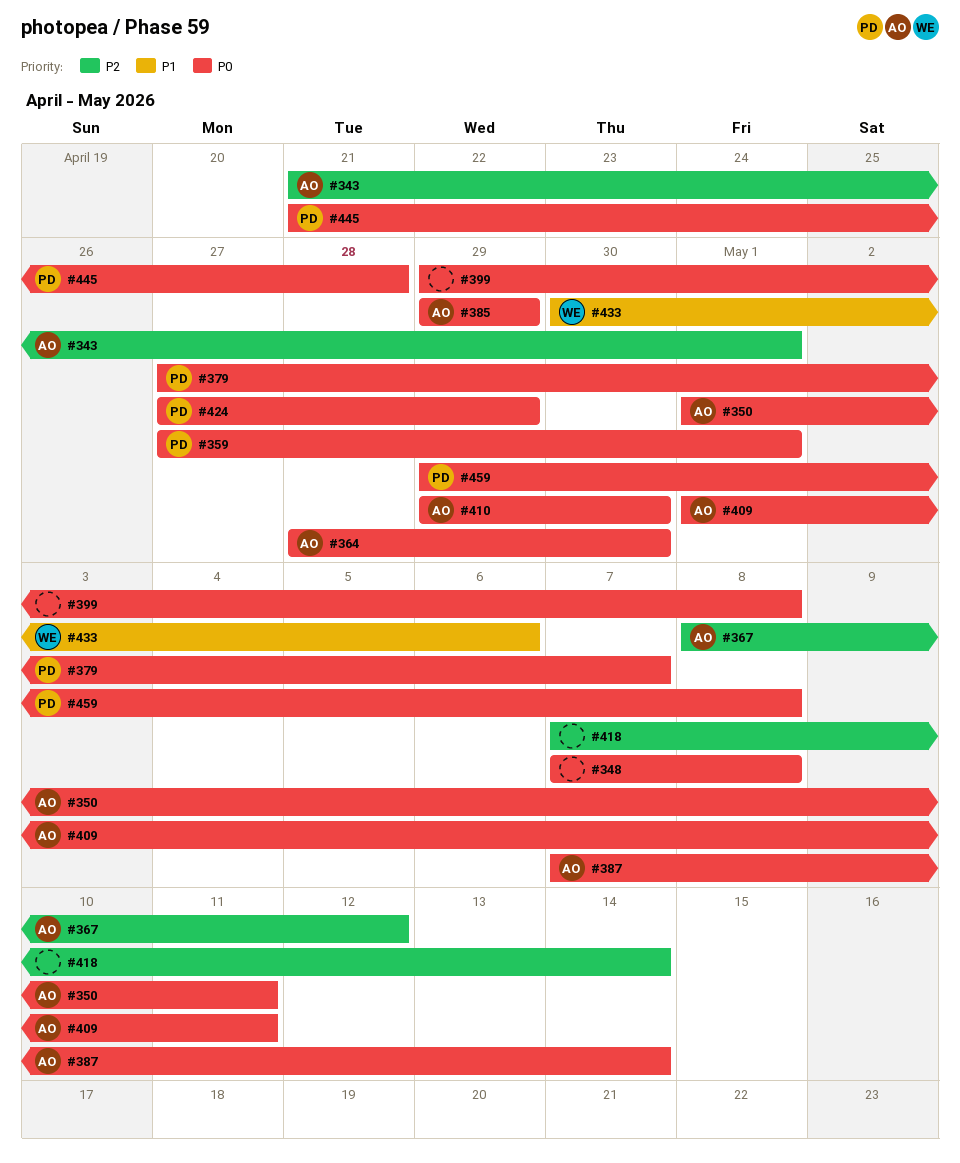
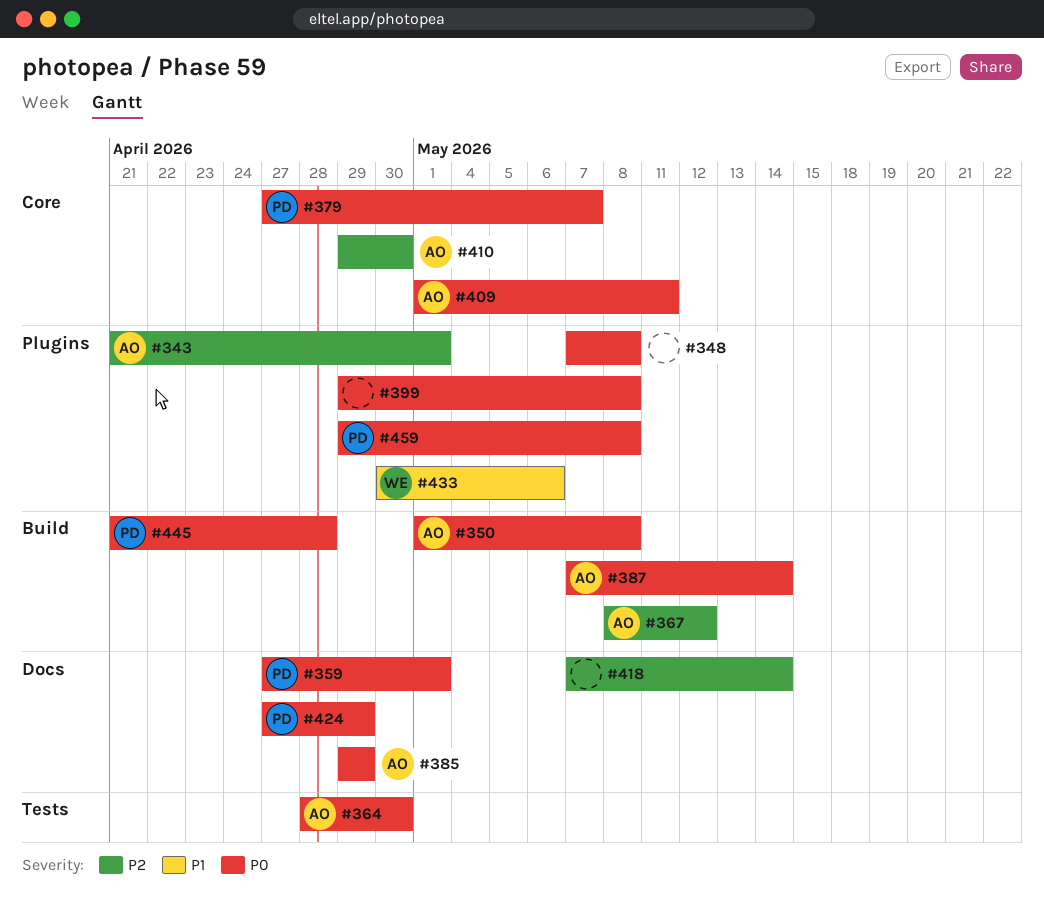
#350, due: May 11 -> May 8
#410, priority: P0 -> P2

